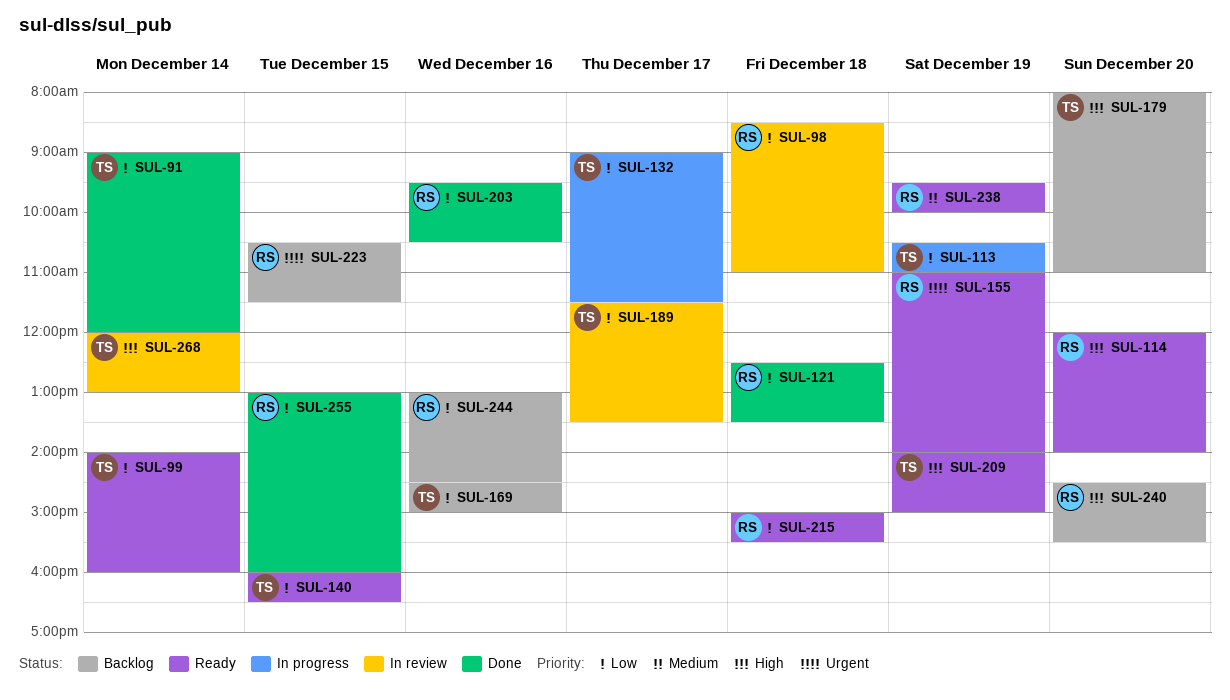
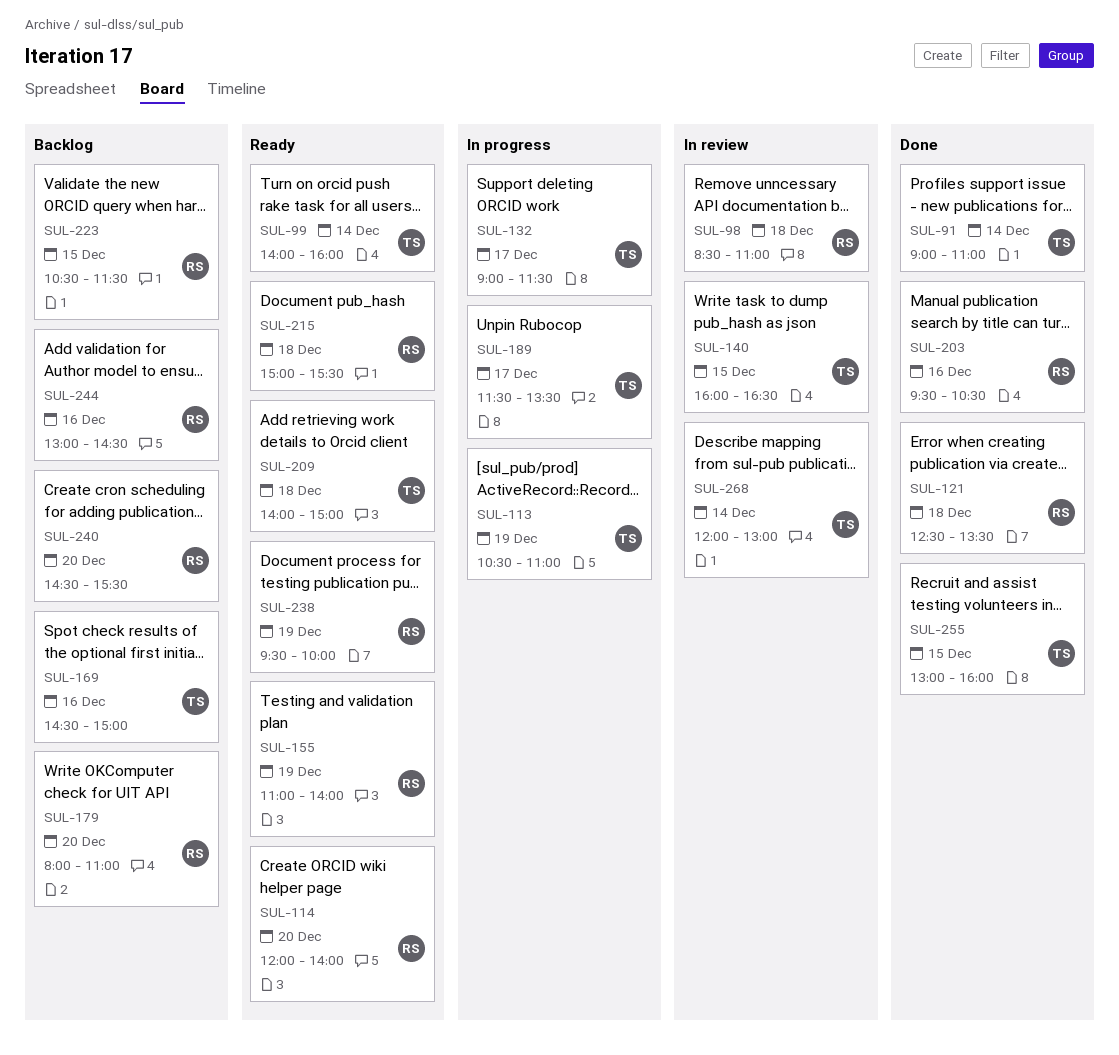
SUL-91, ends: 12:00 -> 11:00
SUL-140, status: Ready -> In review
SUL-179, owner: TS -> RS
SUL-189, status: In review -> In progress
SUL-209, day: Dec 19 -> Dec 18
SUL-255, owner: RS -> TS

